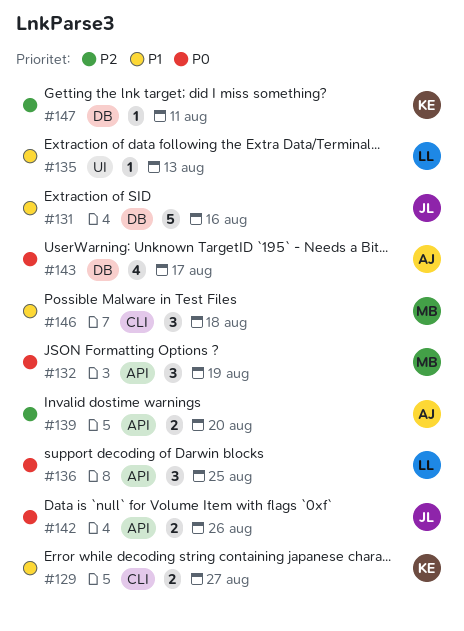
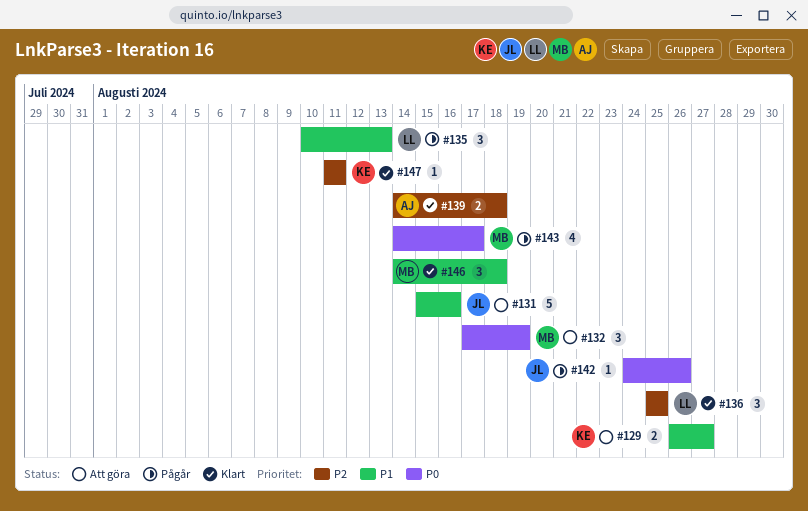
#135, estimate: 1 -> 3
#136, priority: P0 -> P2
#139, due: Aug 20 -> Aug 18
#142, estimate: 2 -> 1
#143, owner: AJ -> MB

